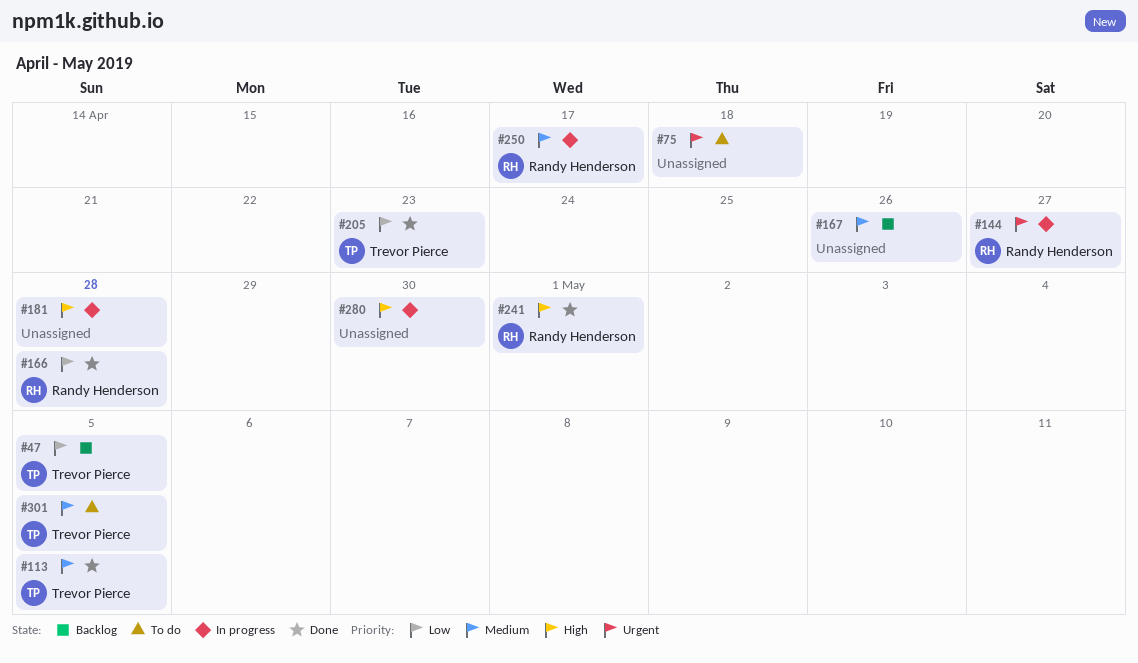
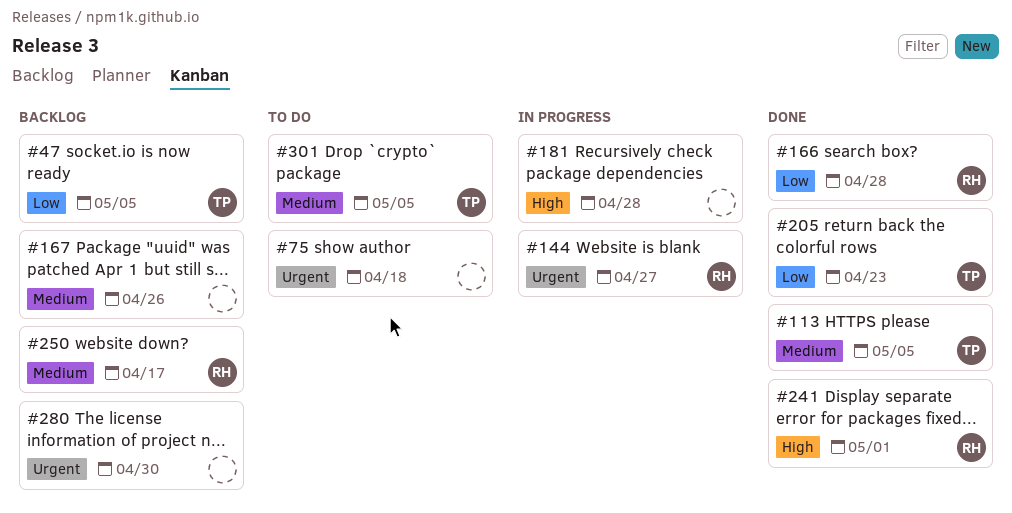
#250, status: In progress -> Backlog
#280, status: In progress -> Backlog
#280, priority: High -> Urgent

